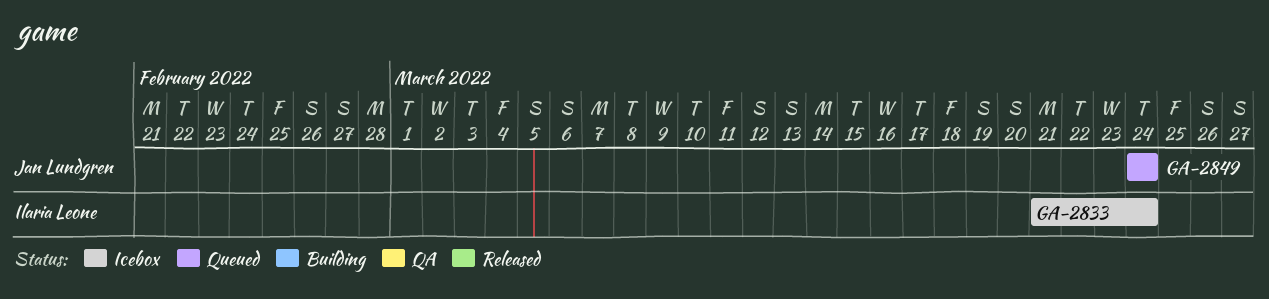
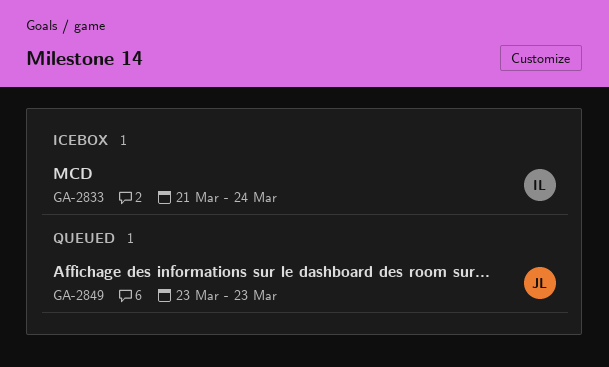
GA-2849, start: Mar 24 -> Mar 23
GA-2849, due: Mar 24 -> Mar 23

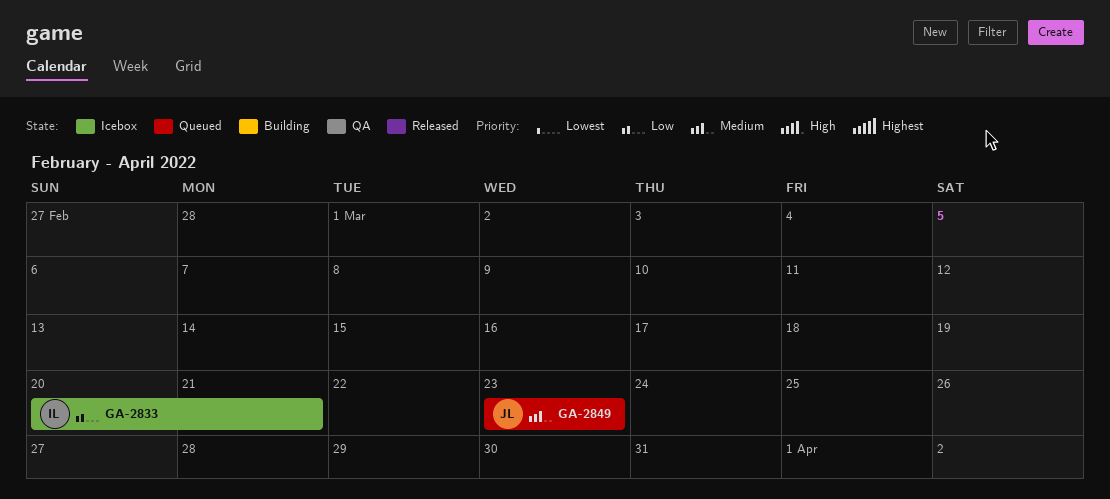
GA-2833, start: Mar 21 -> Mar 20
GA-2833, due: Mar 24 -> Mar 21

